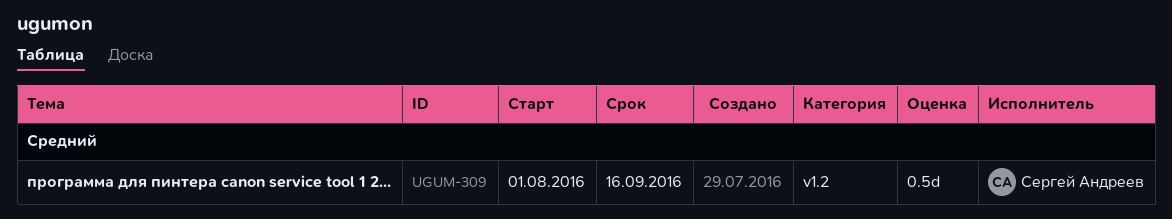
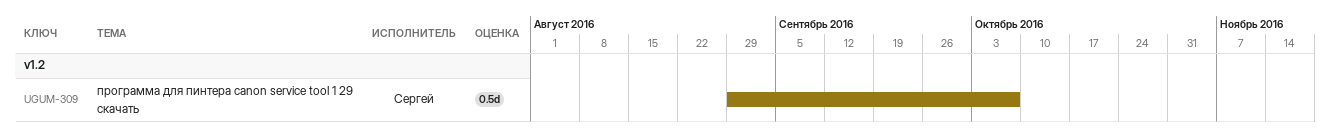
UGUM-309, start: Aug 1 -> Aug 29
UGUM-309, due: Sep 16 -> Oct 7

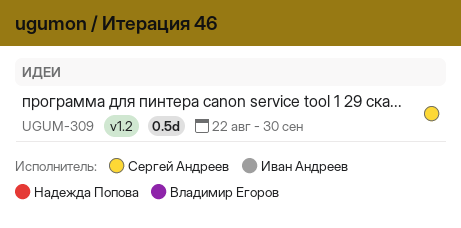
UGUM-309, start: Aug 29 -> Aug 22
UGUM-309, due: Oct 7 -> Sep 30

